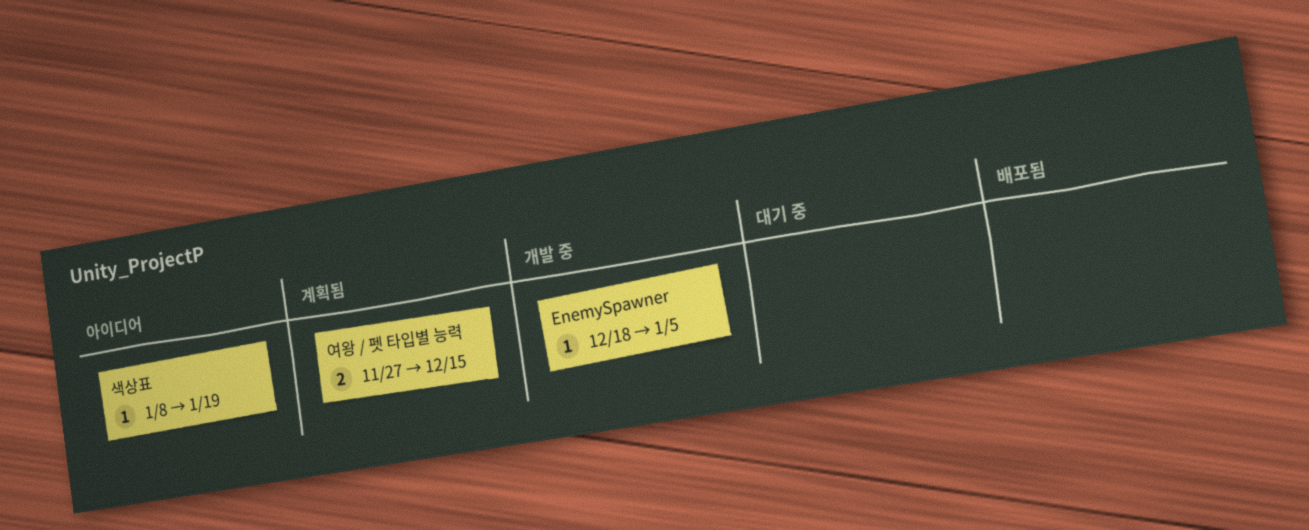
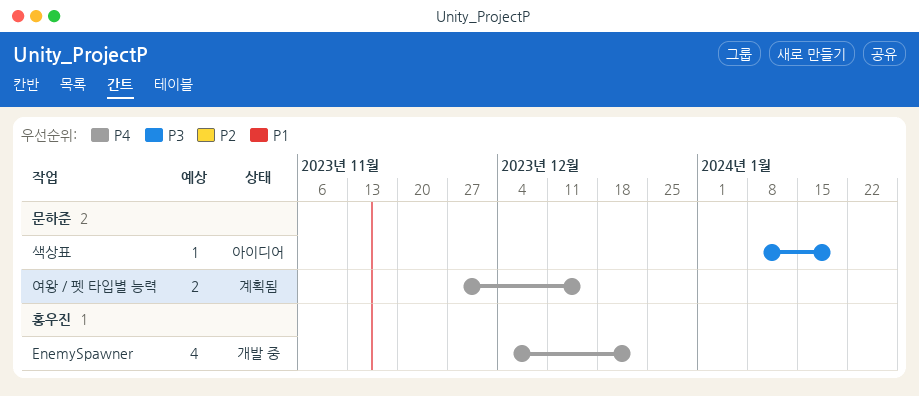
EnemySpawner, estimate: 1 -> 4
EnemySpawner, start: Dec 18 -> Dec 4
EnemySpawner, due: Jan 5 -> Dec 22

